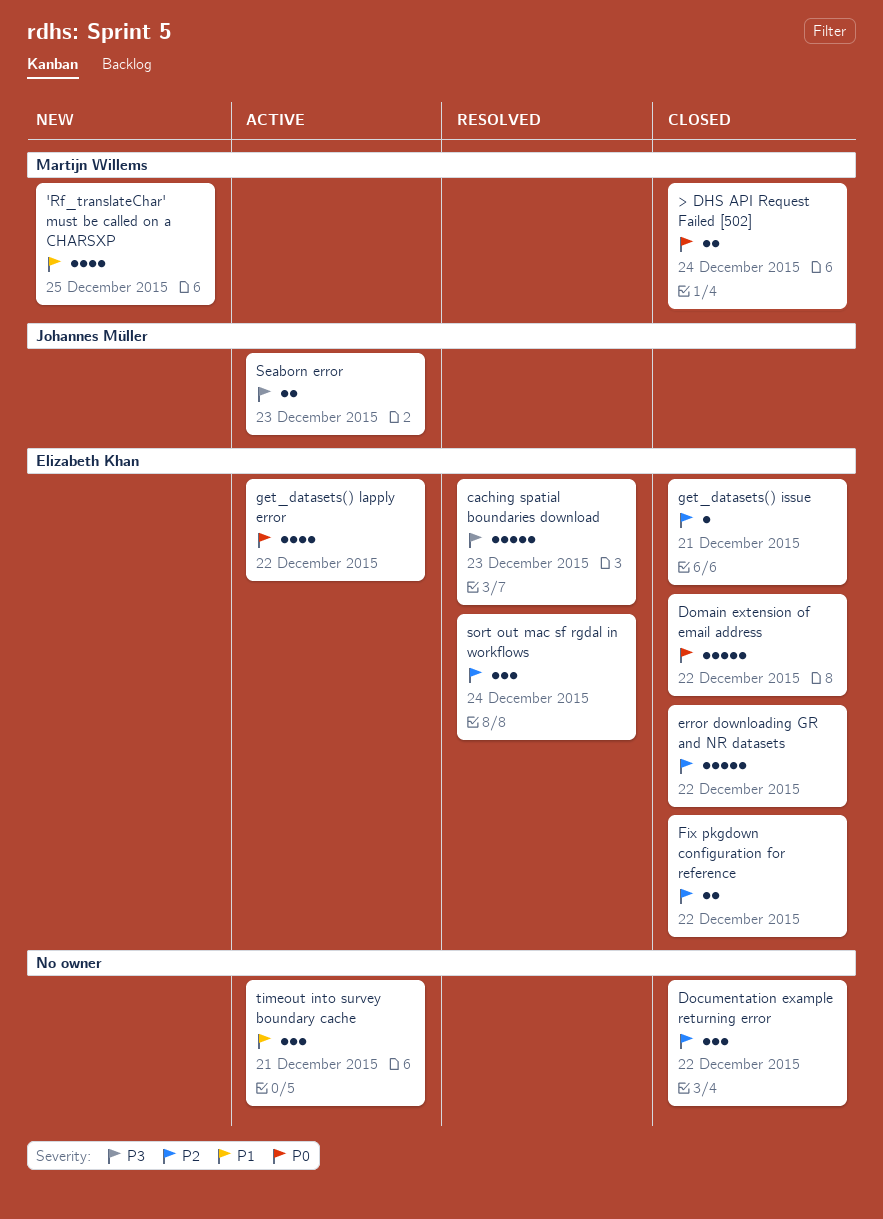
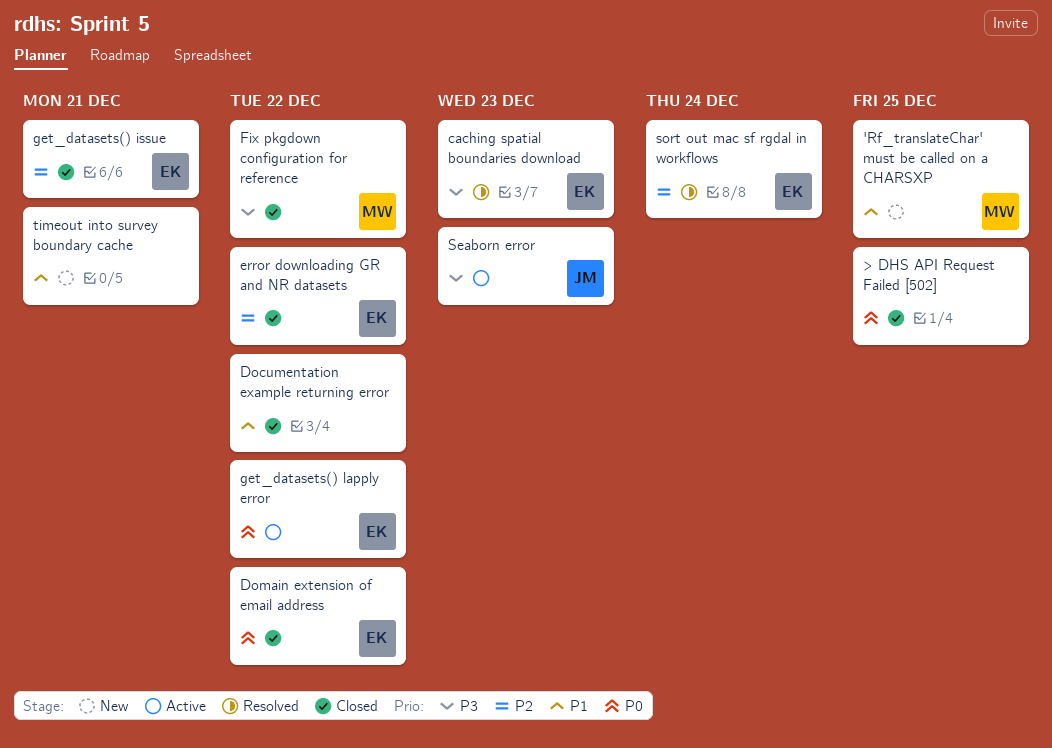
> DHS API Request Failed [502], owner: Martijn Willems -> none
> DHS API Request Failed [502], due: Dec 24 -> Dec 25
Documentation example returning error, priority: P2 -> P1
Fix pkgdown configuration for reference, owner: Elizabeth Khan -> Martijn Willems
Fix pkgdown configuration for reference, priority: P2 -> P3
timeout into survey boundary cache, status: Active -> New

